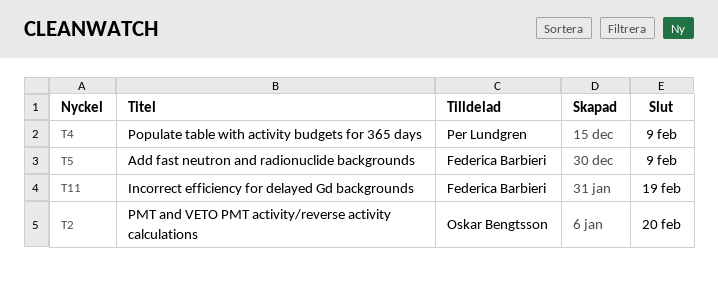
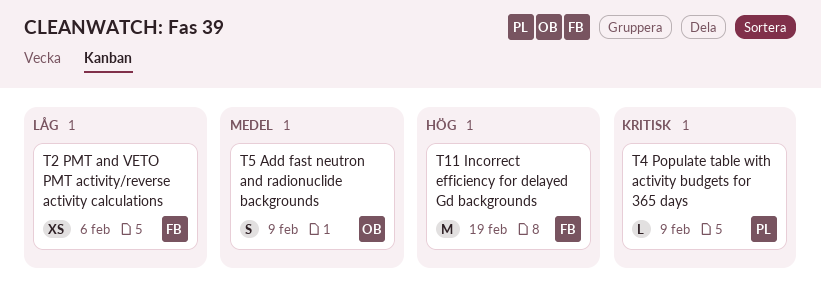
T2, owner: Oskar Bengtsson -> Federica Barbieri
T2, due: Feb 20 -> Feb 6
T5, owner: Federica Barbieri -> Oskar Bengtsson

